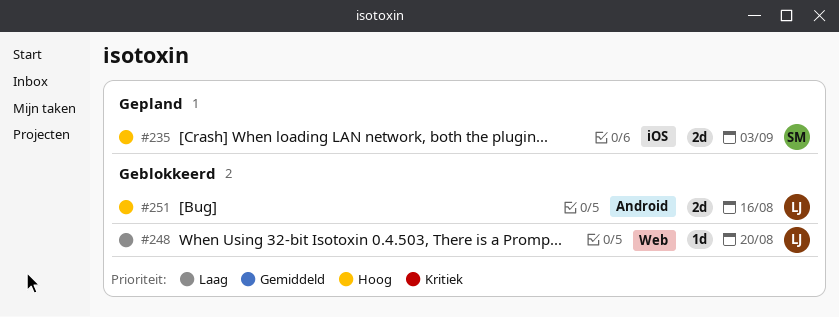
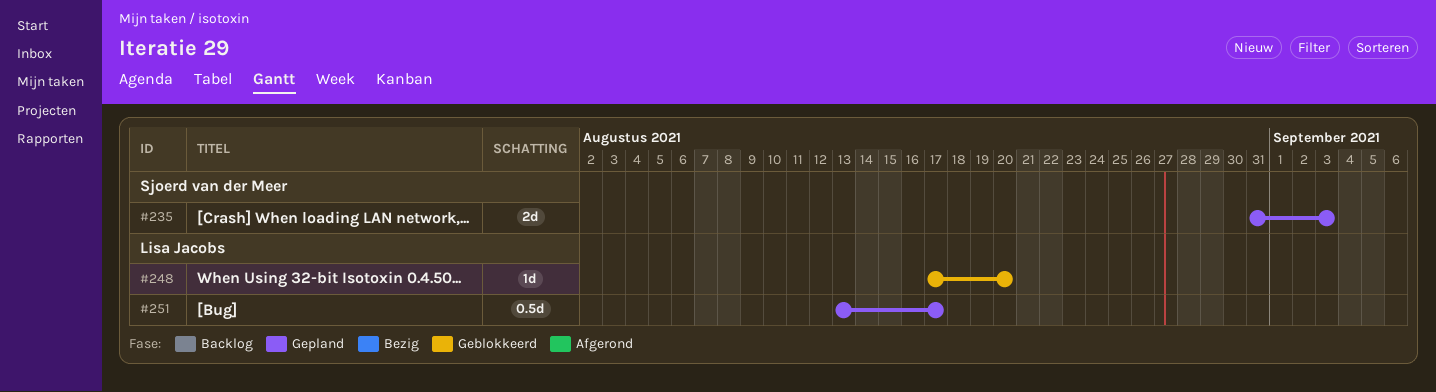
#251, status: Geblokkeerd -> Gepland
#251, estimate: 2d -> 0.5d
#251, due: Aug 16 -> Aug 17

